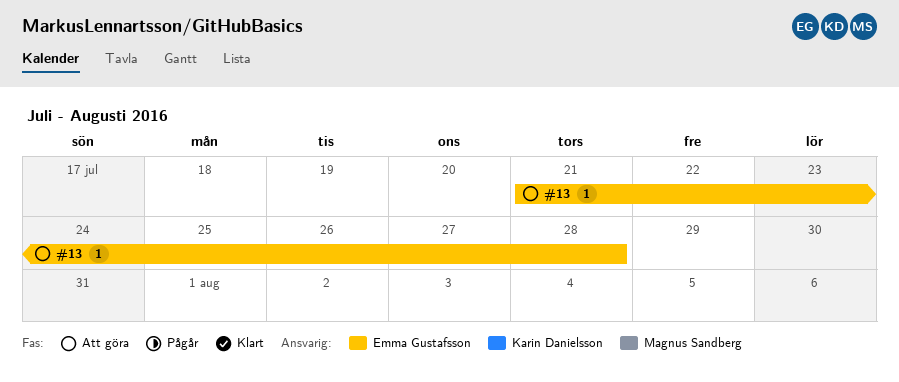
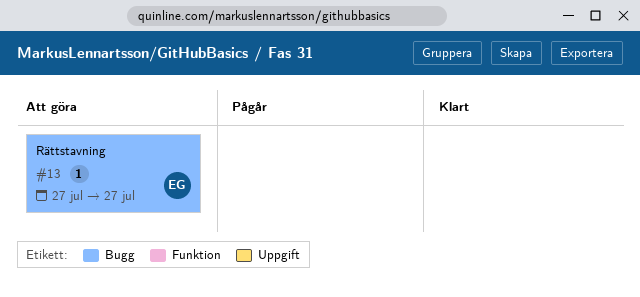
#13, start: Jul 21 -> Jul 27
#13, due: Jul 28 -> Jul 27

